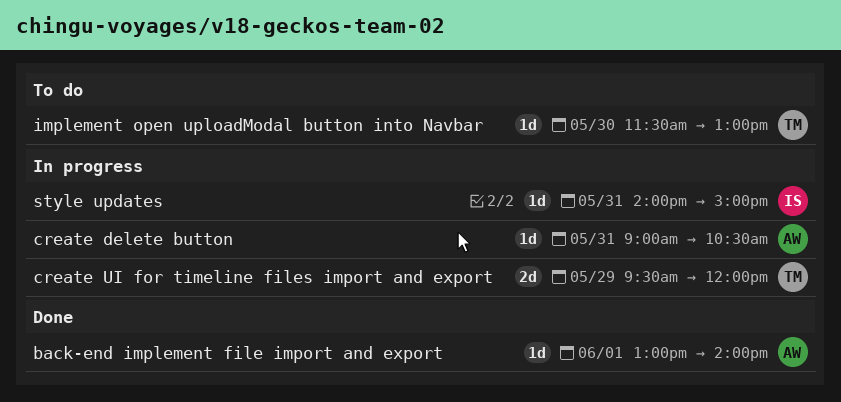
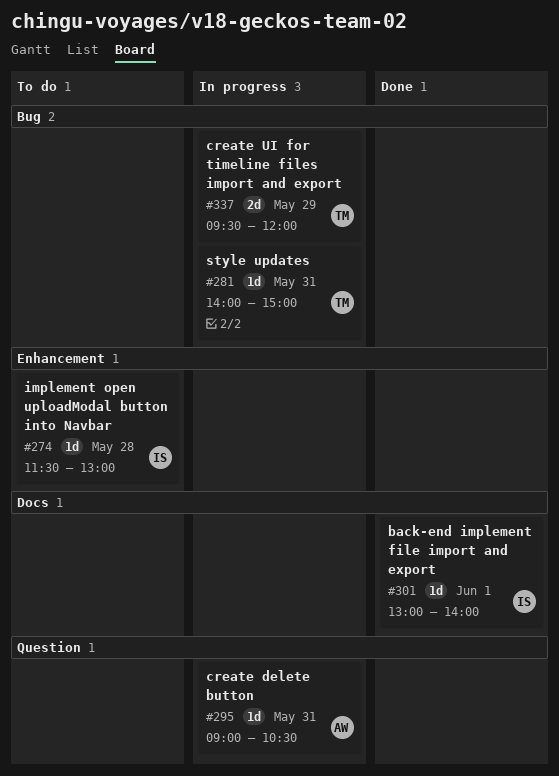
back-end implement file import and export, owner: AW -> IS
implement open uploadModal button into Navbar, owner: TM -> IS
implement open uploadModal button into Navbar, day: May 30 -> May 28
style updates, owner: IS -> TM

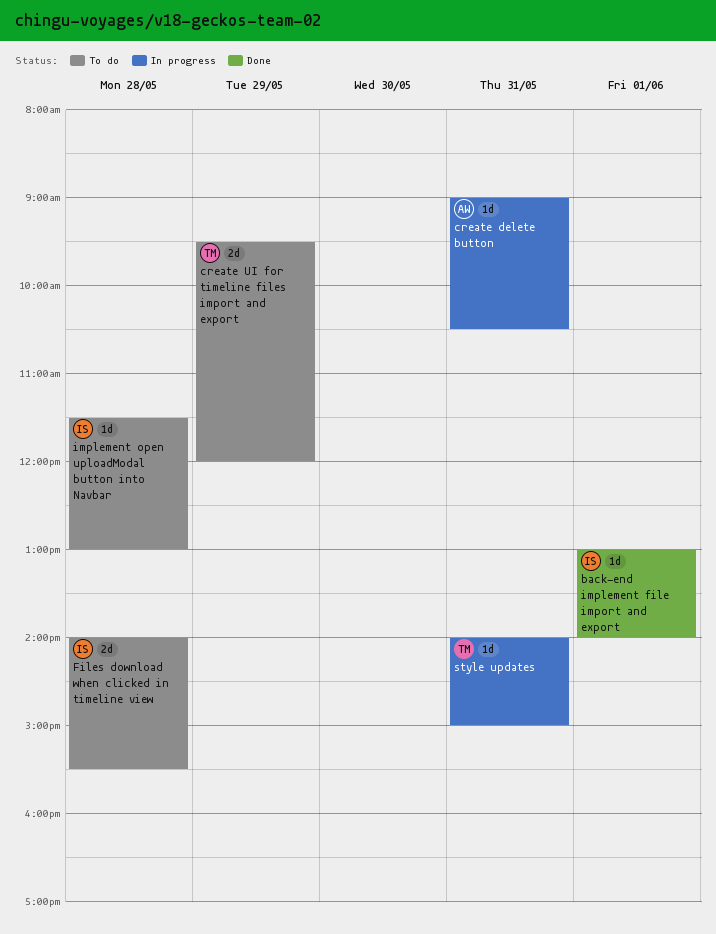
create UI for timeline files import and export, status: In progress -> To do
Files download when clicked in timeline view: none -> present

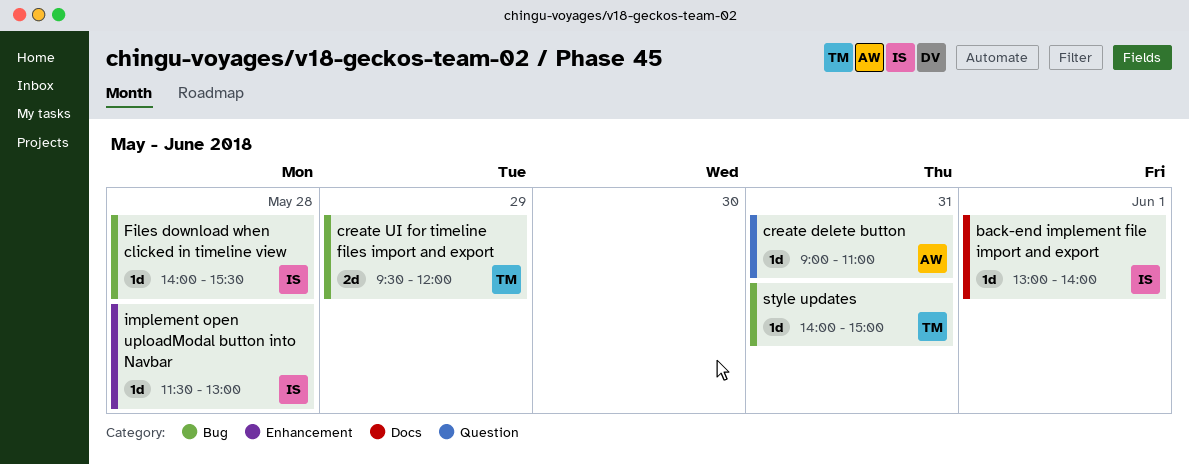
create delete button, ends: 10:30 -> 11:00
Files download when clicked in timeline view, estimate: 2d -> 1d

